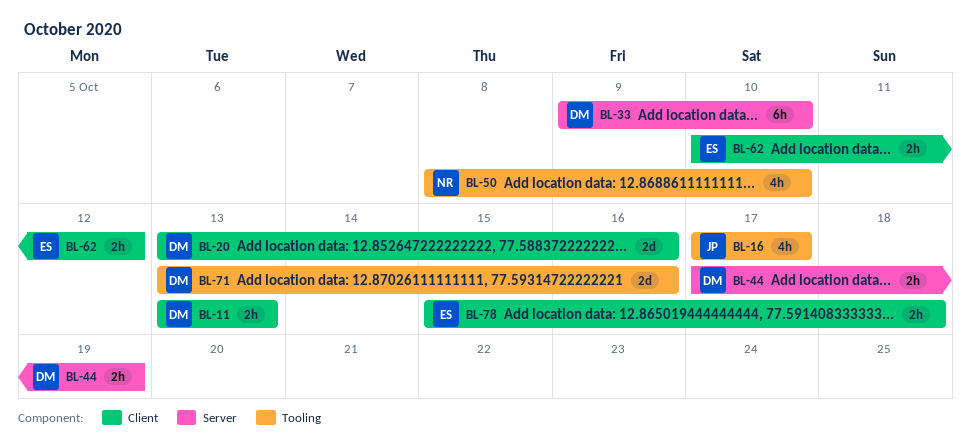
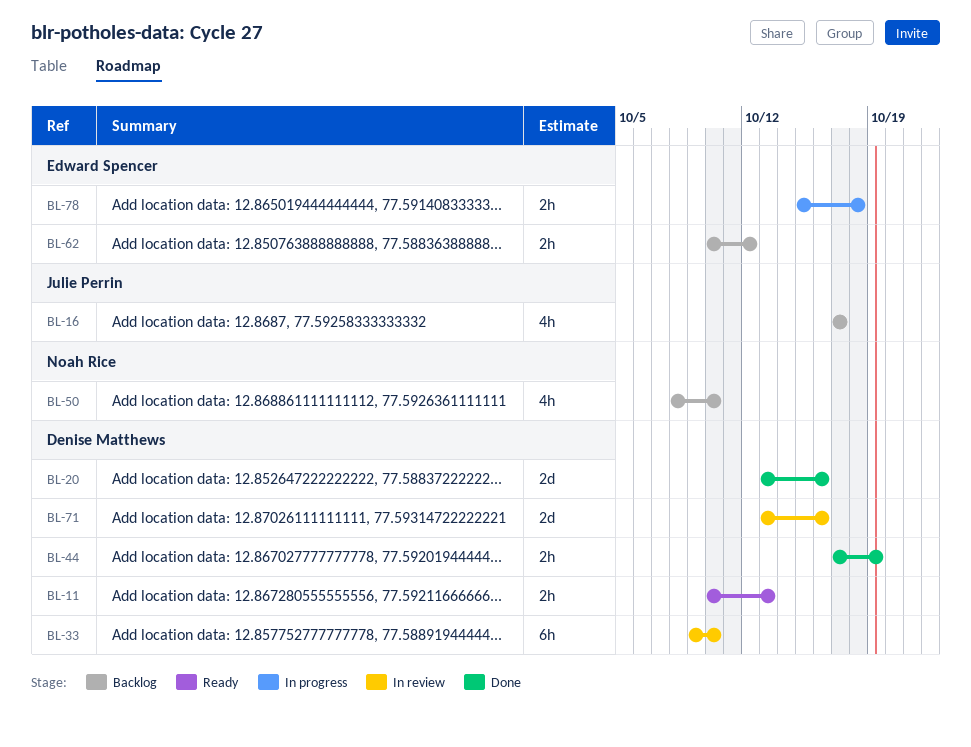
BL-11, start: Oct 13 -> Oct 10

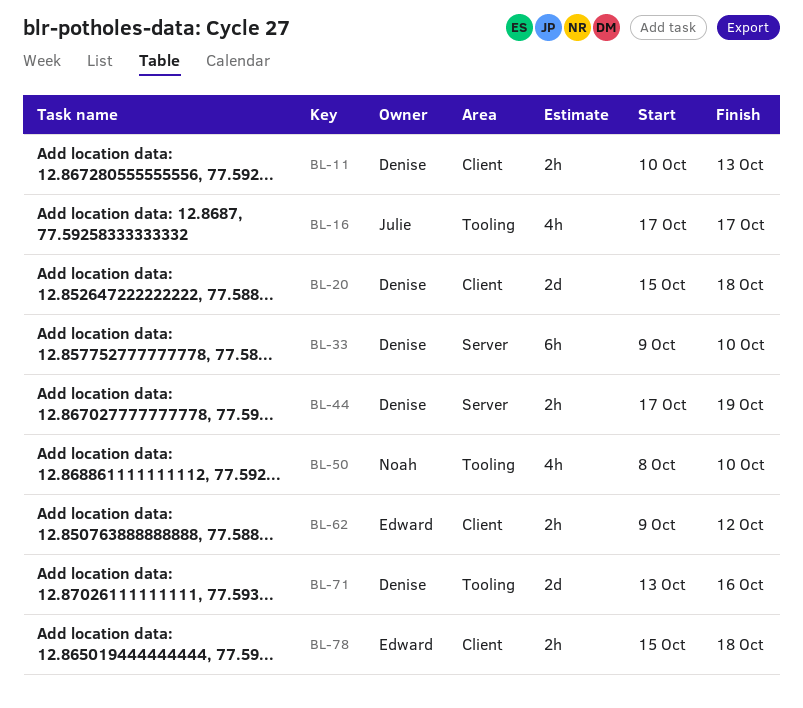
BL-20, start: Oct 13 -> Oct 15
BL-20, due: Oct 16 -> Oct 18
BL-62, start: Oct 10 -> Oct 9

